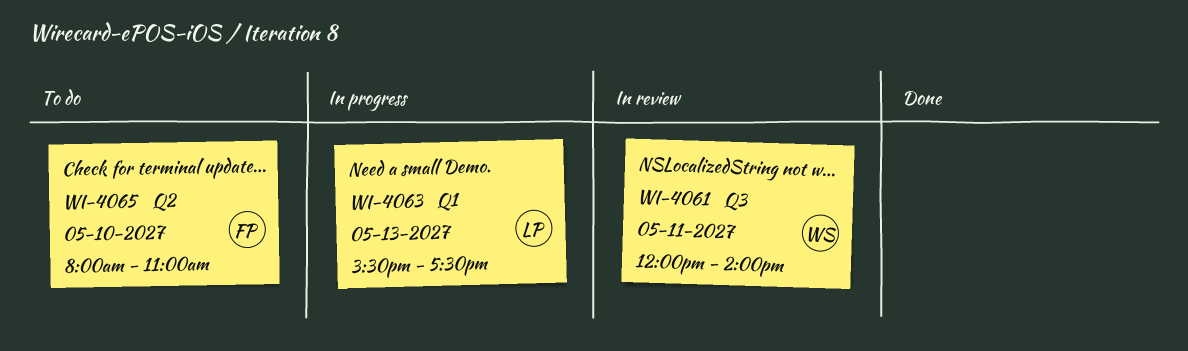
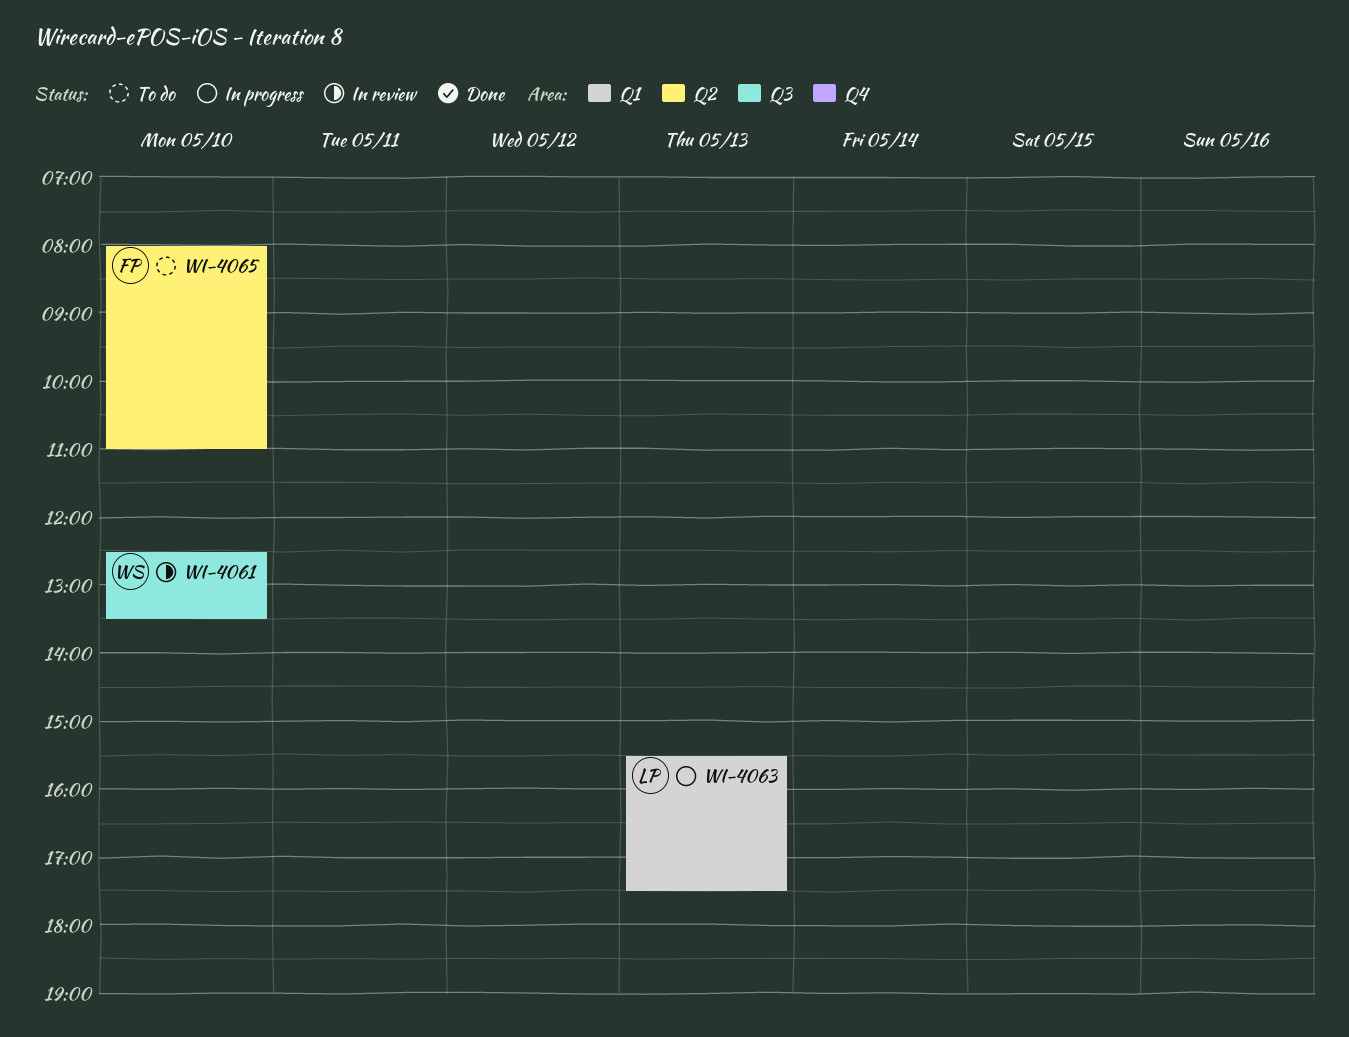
WI-4061, day: May 11 -> May 10
WI-4061, begins: 12:00 -> 12:30
WI-4061, ends: 14:00 -> 13:30

